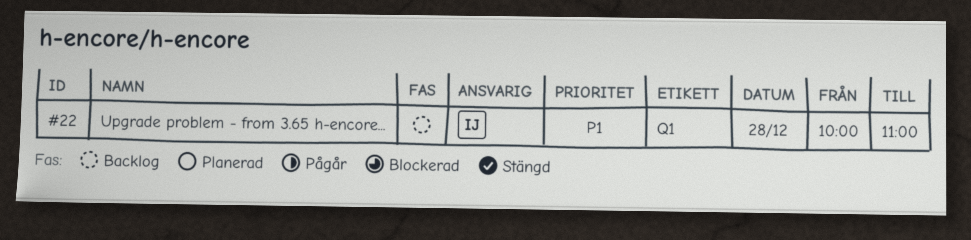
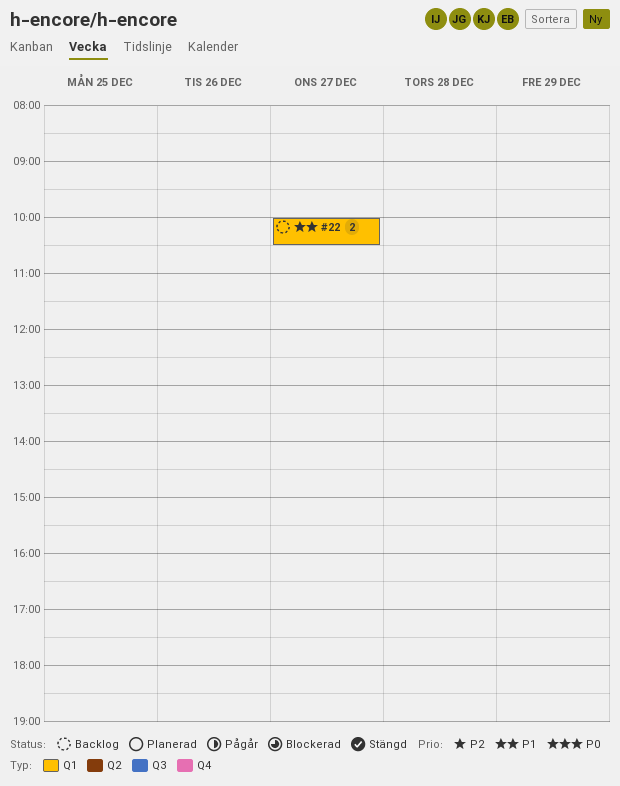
#22, day: Dec 28 -> Dec 27
#22, ends: 11:00 -> 10:30

